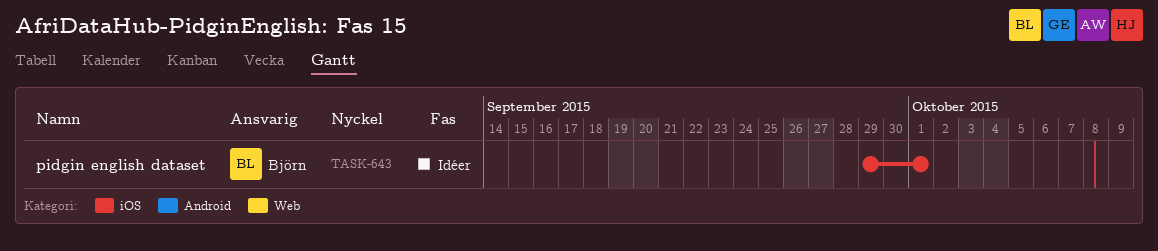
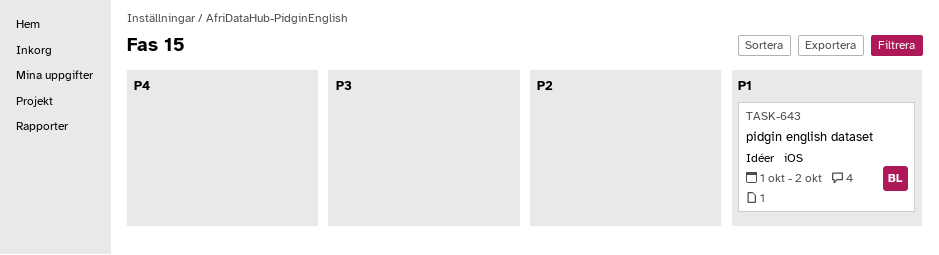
TASK-643, start: Sep 29 -> Oct 1
TASK-643, due: Oct 1 -> Oct 2

